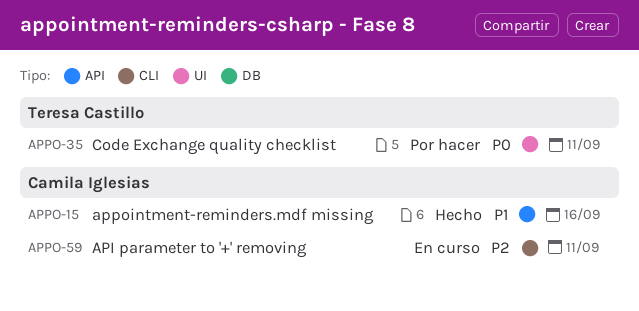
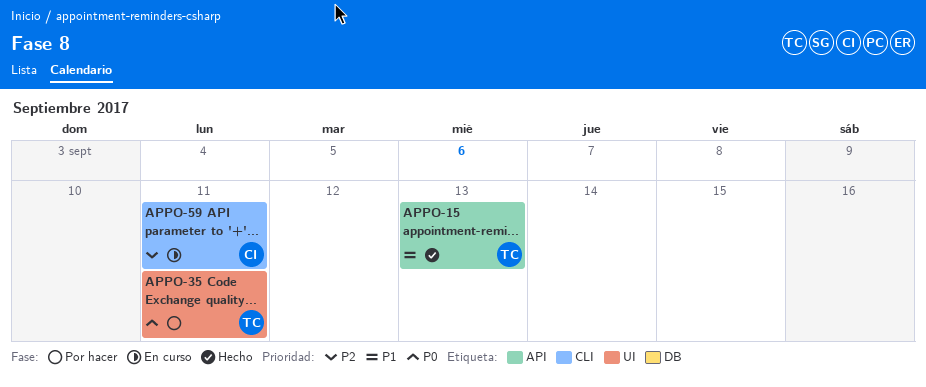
APPO-15, owner: Camila Iglesias -> Teresa Castillo
APPO-15, due: Sep 16 -> Sep 13

